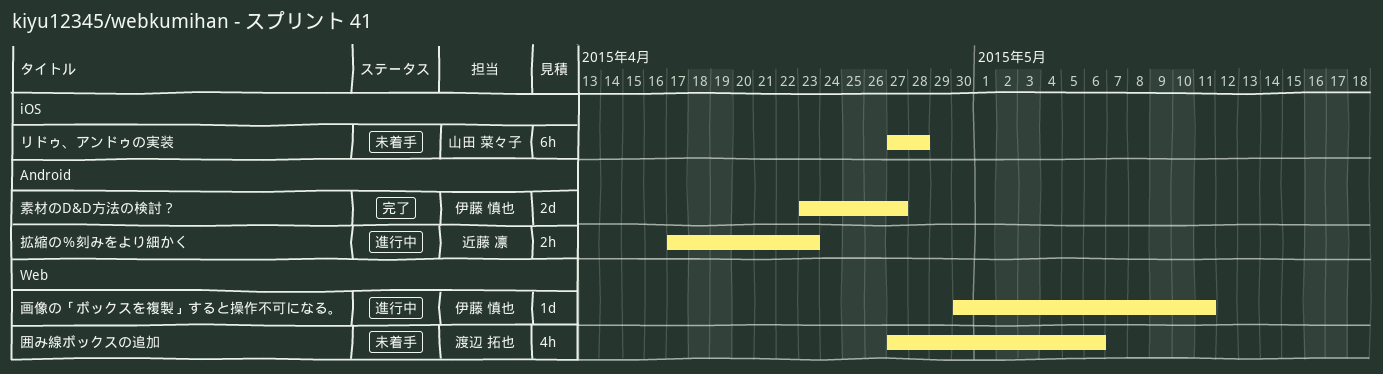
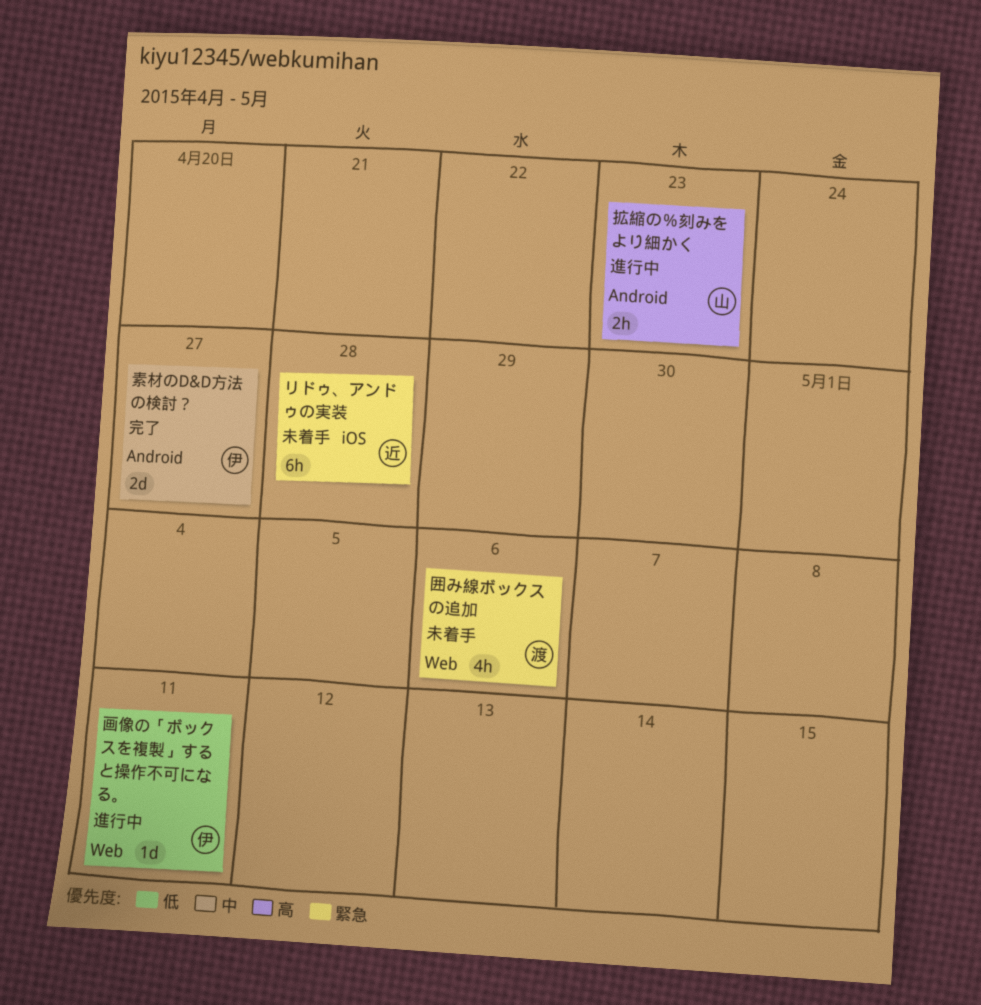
リドゥ、アンドゥの実装, owner: 山田 菜々子 -> 近藤 凛
拡縮の％刻みをより細かく, owner: 近藤 凛 -> 山田 菜々子

